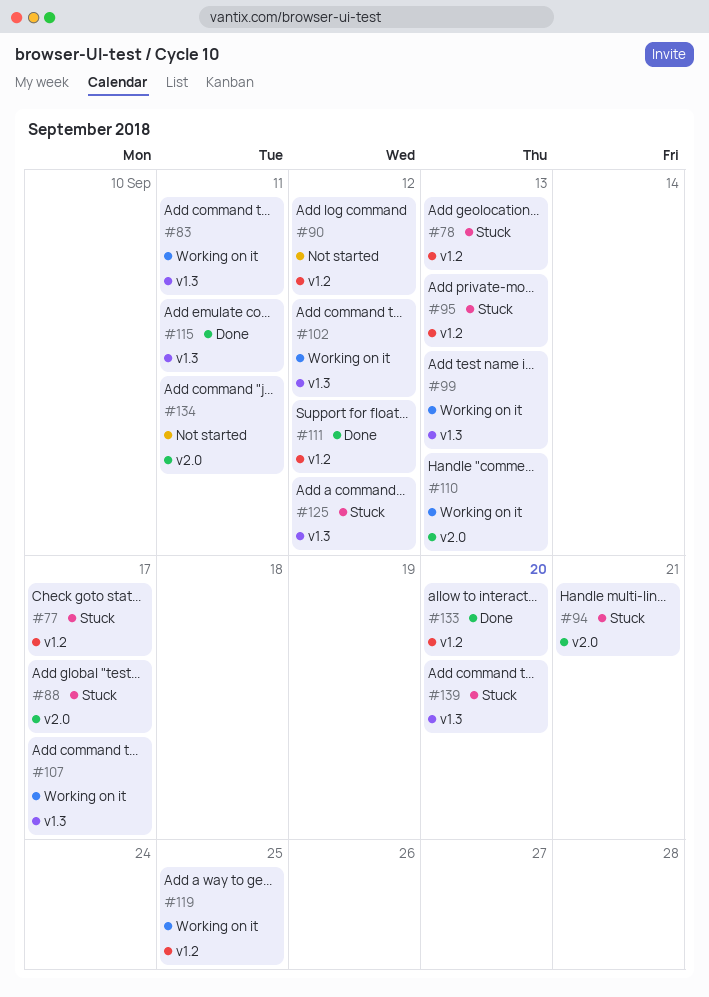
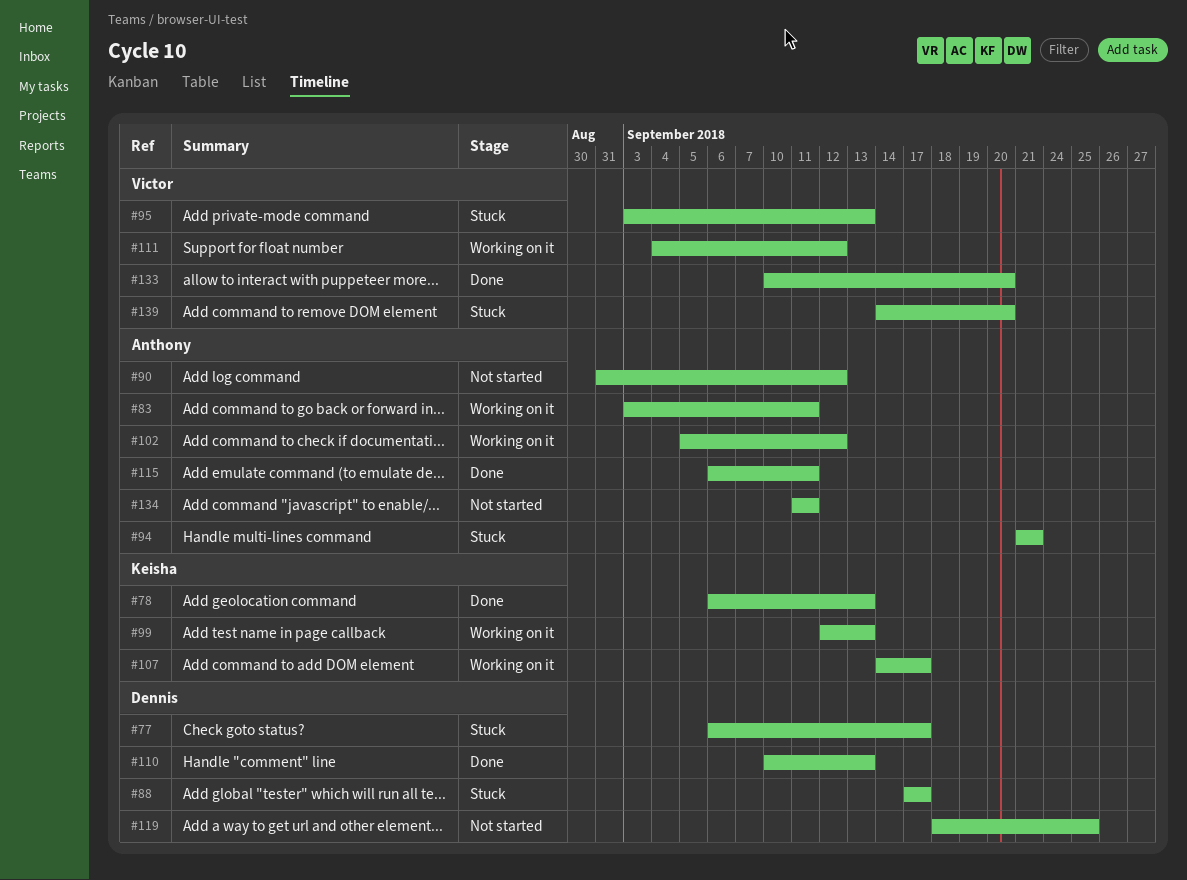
#78, status: Stuck -> Done
#110, status: Working on it -> Done
#111, status: Done -> Working on it
#119, status: Working on it -> Not started
#125: present -> none

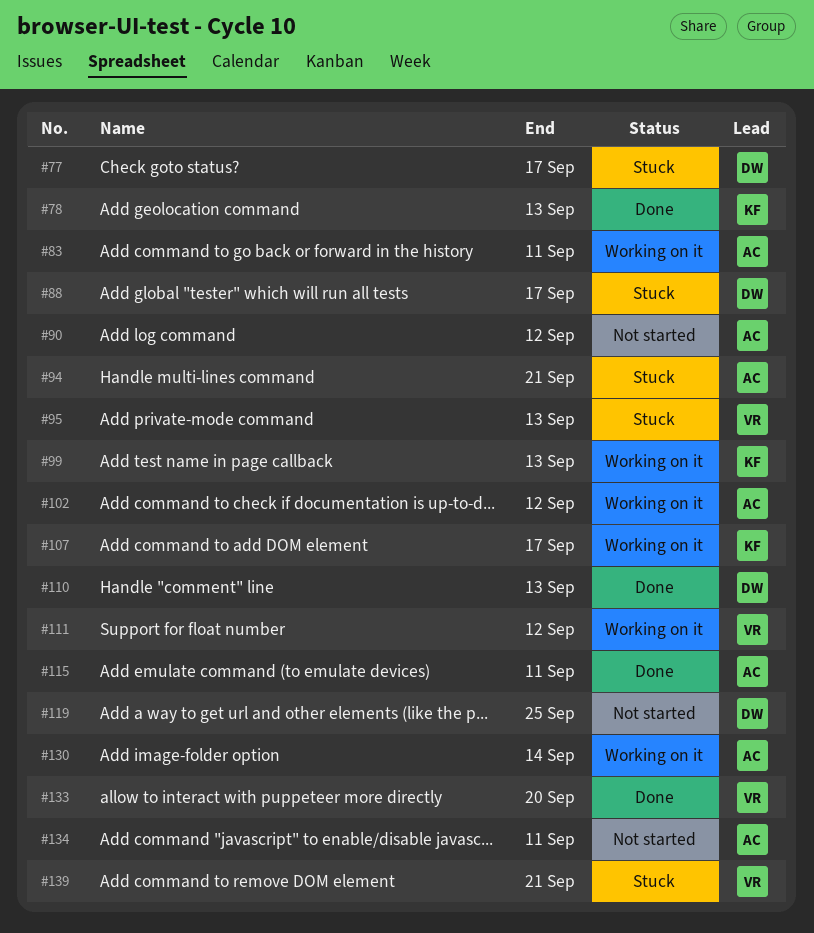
#130: none -> present
#139, due: Sep 20 -> Sep 21

